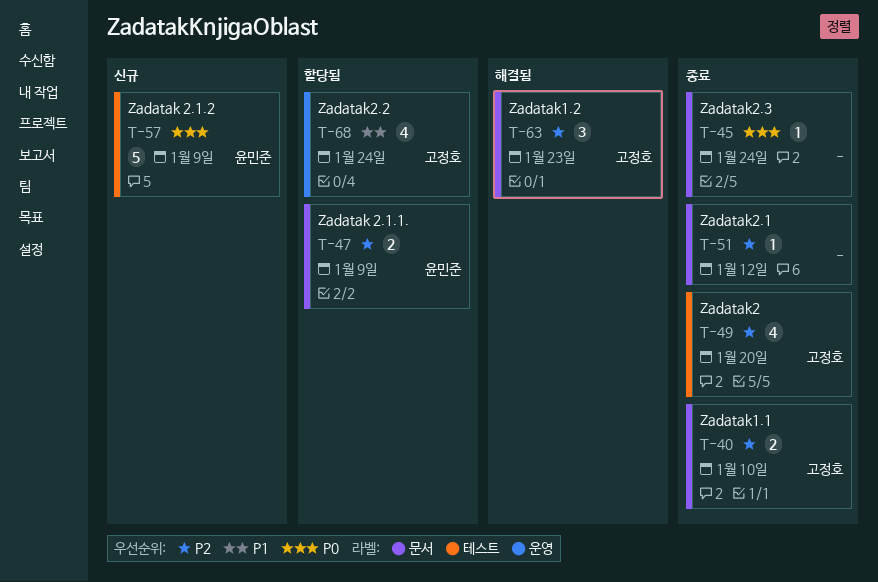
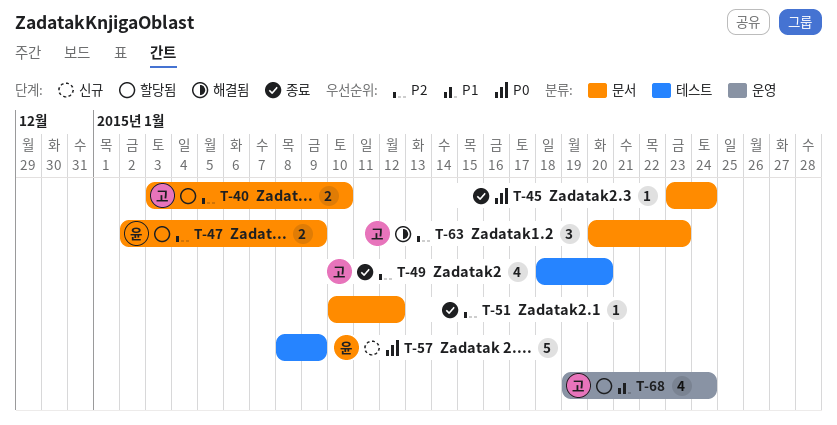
T-40, status: 종료 -> 할당됨

